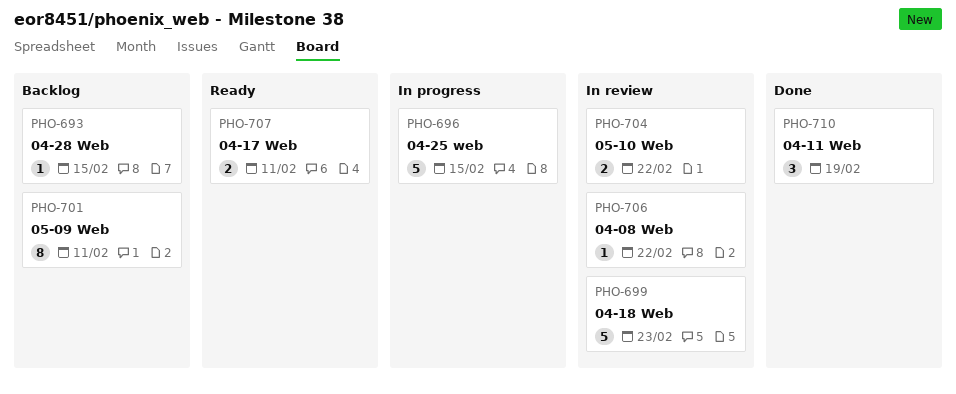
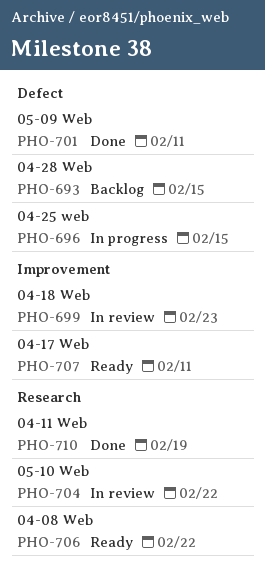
PHO-701, status: Backlog -> Done
PHO-706, status: In review -> Ready

